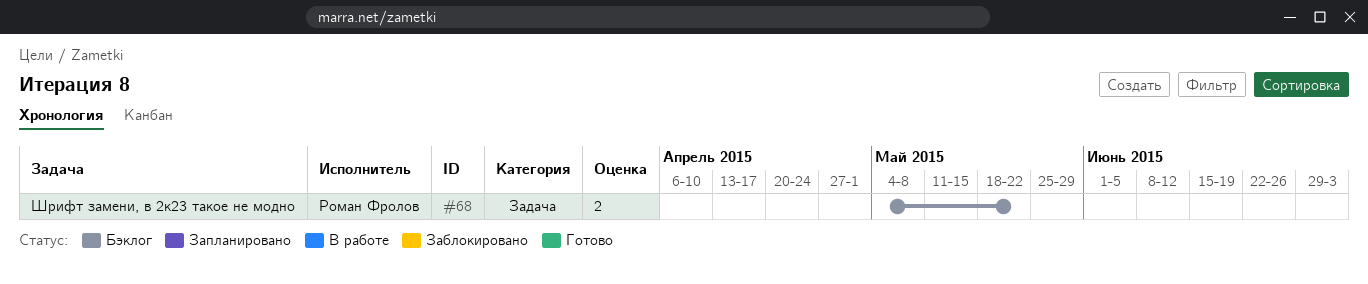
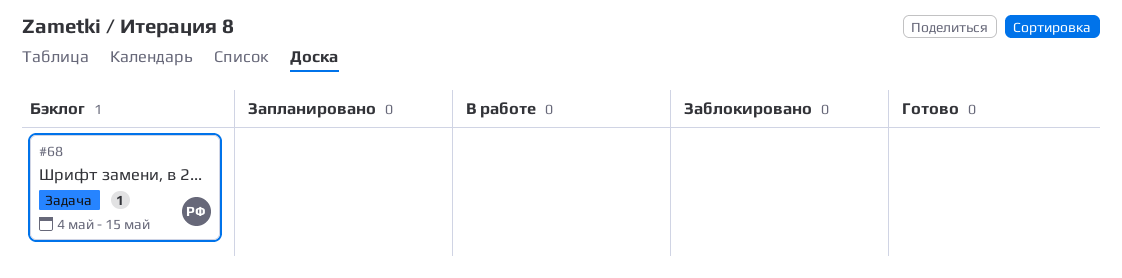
#68, estimate: 2 -> 1
#68, due: May 22 -> May 15

